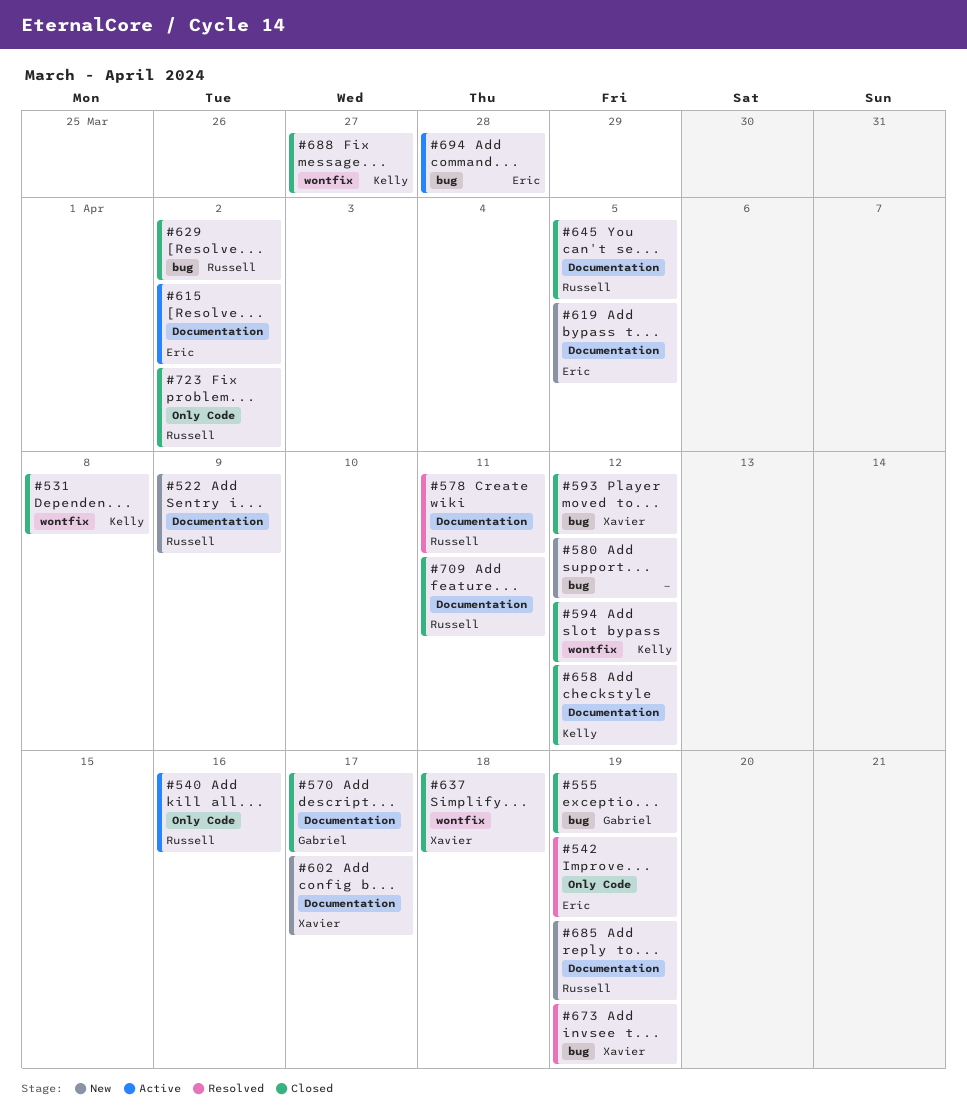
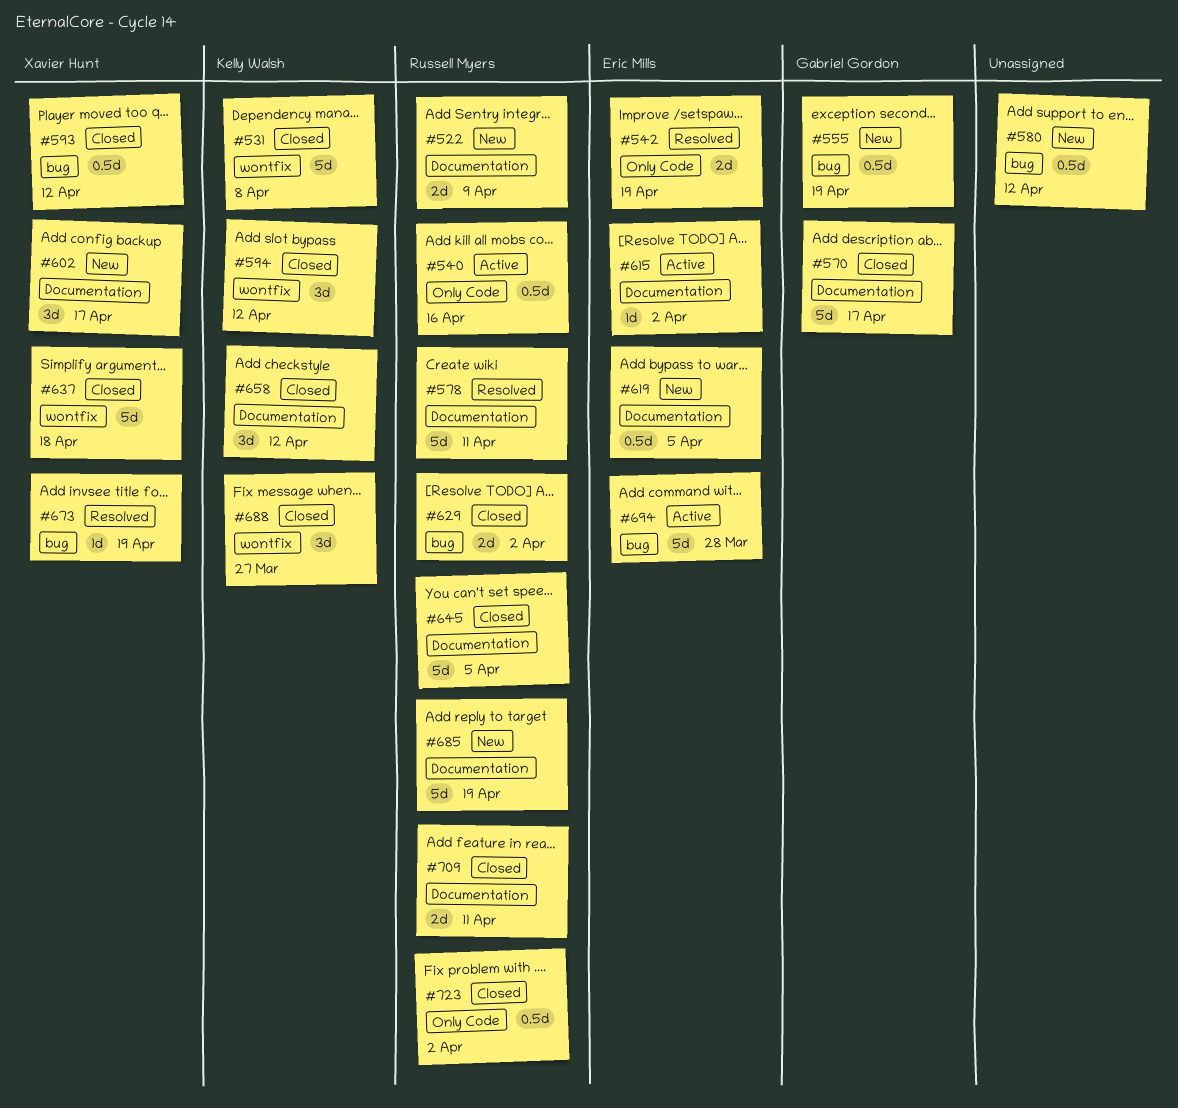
#555, status: Closed -> New

